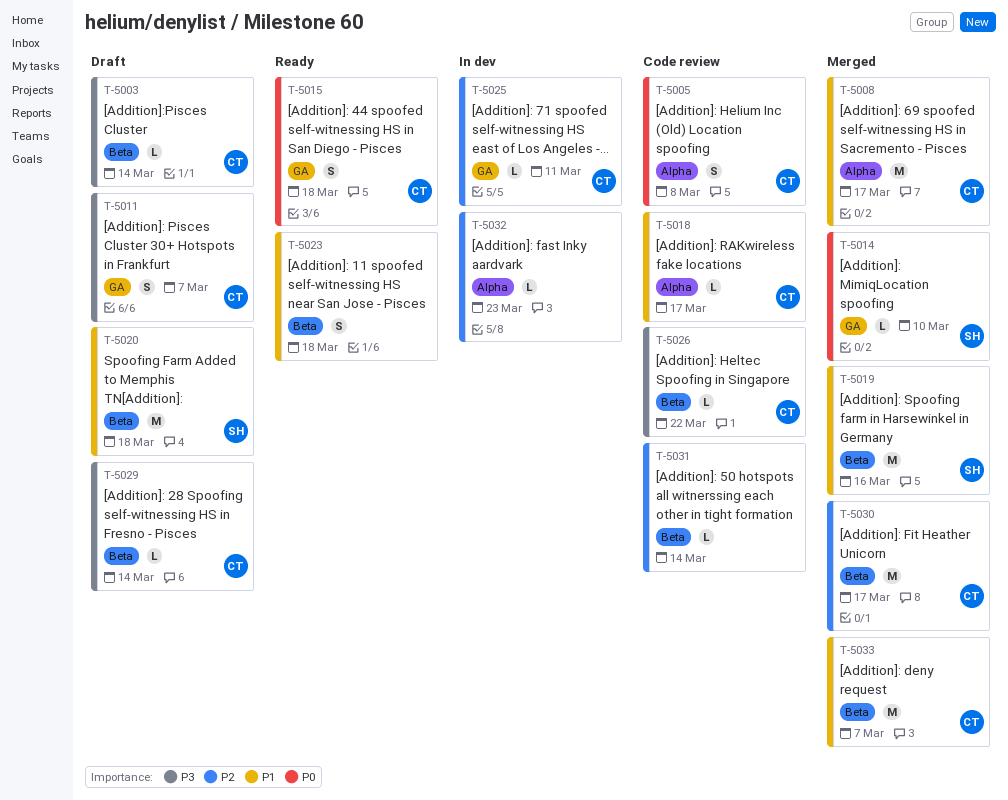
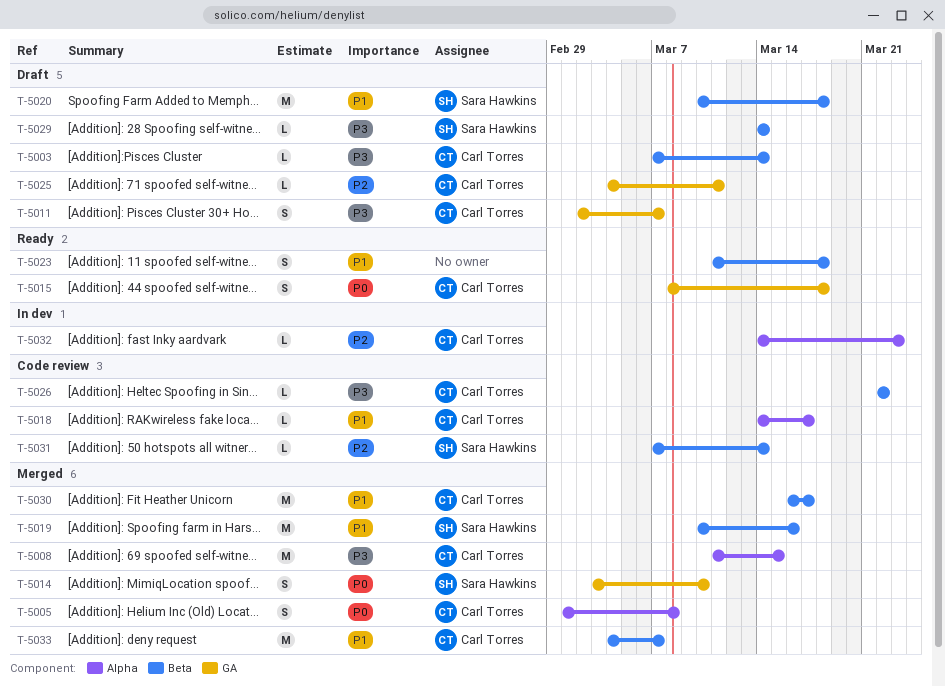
T-5005, status: Code review -> Merged
T-5008, priority: P1 -> P3
T-5008, due: Mar 17 -> Mar 15
T-5014, estimate: L -> S
T-5025, status: In dev -> Draft
T-5029, owner: Carl Torres -> Sara Hawkins
T-5030, priority: P2 -> P1
T-5031, owner: none -> Sara Hawkins
T-5032, owner: none -> Carl Torres

